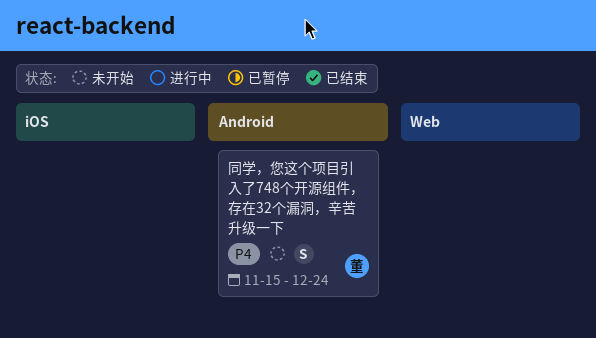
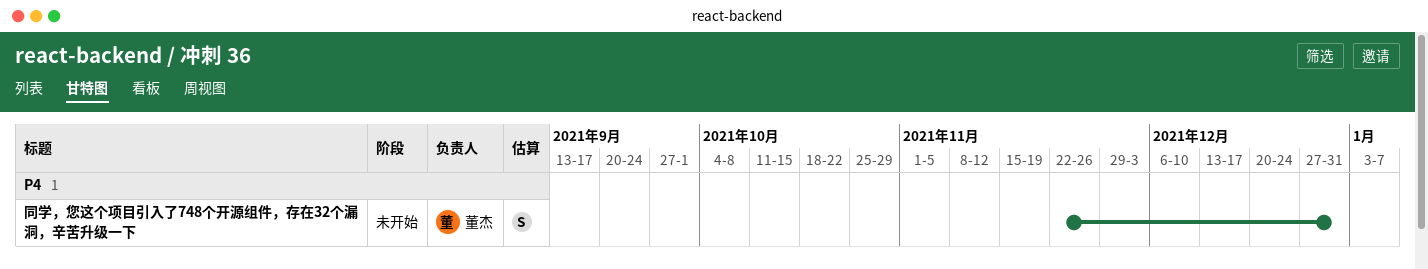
同学，您这个项目引入了748个开源组件，存在32个漏洞，辛苦升级一下, start: Nov 15 -> Nov 22
同学，您这个项目引入了748个开源组件，存在32个漏洞，辛苦升级一下, due: Dec 24 -> Dec 31

